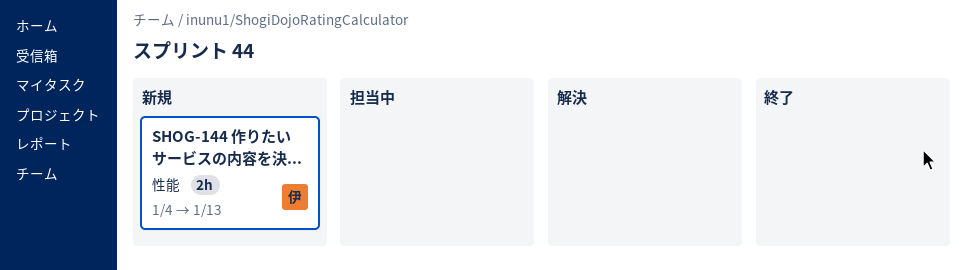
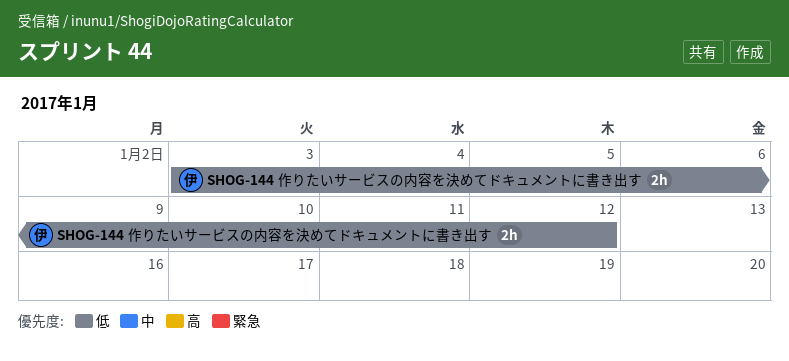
SHOG-144, start: Jan 4 -> Jan 3
SHOG-144, due: Jan 13 -> Jan 12

